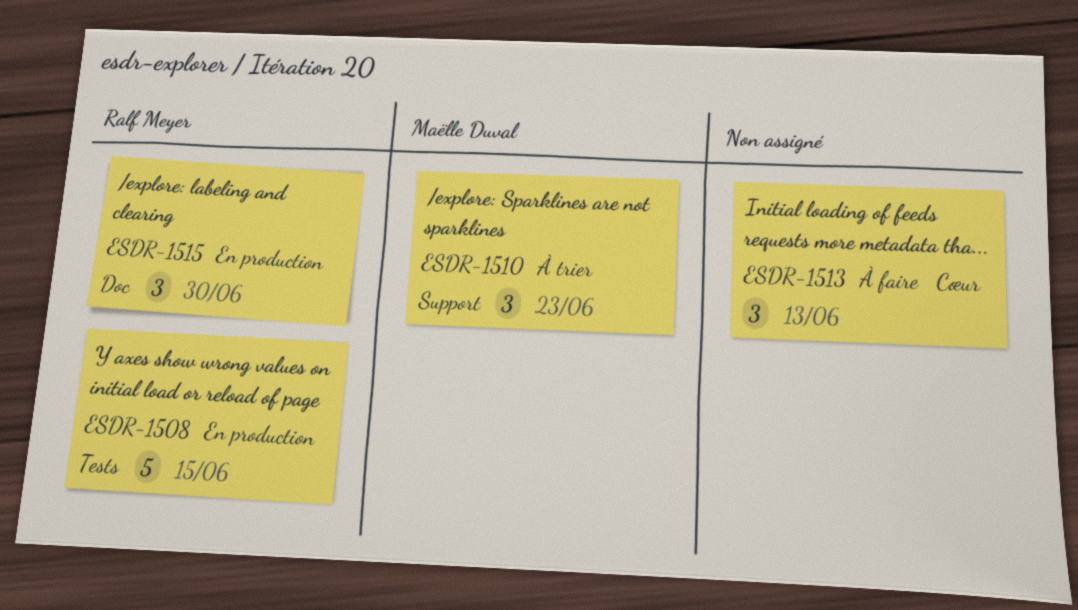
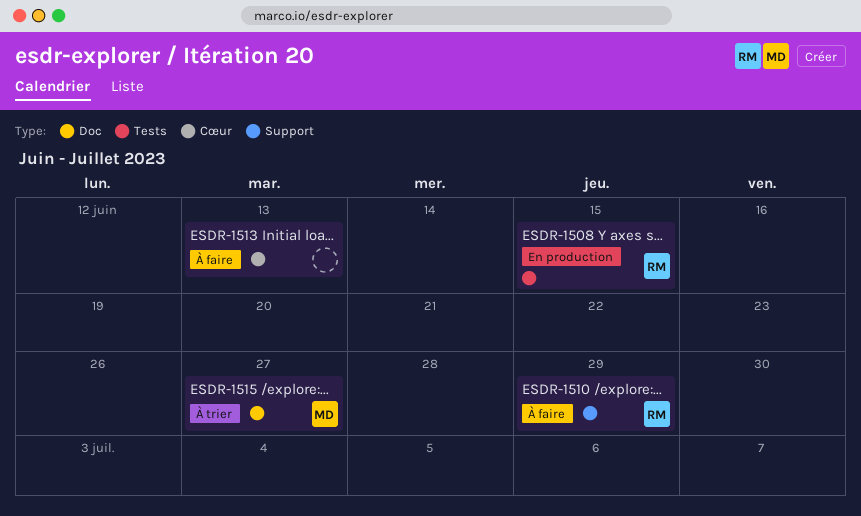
ESDR-1510, status: À trier -> À faire
ESDR-1510, owner: Maëlle Duval -> Ralf Meyer
ESDR-1510, due: Jun 23 -> Jun 29
ESDR-1515, status: En production -> À trier
ESDR-1515, owner: Ralf Meyer -> Maëlle Duval
ESDR-1515, due: Jun 30 -> Jun 27

